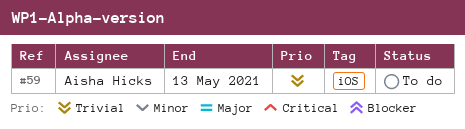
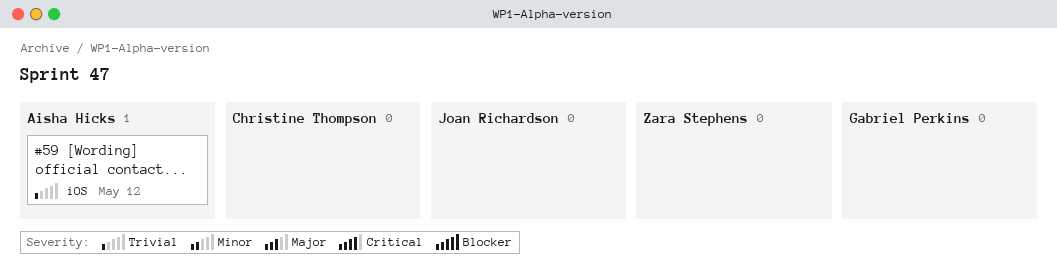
#59, due: May 13 -> May 12

